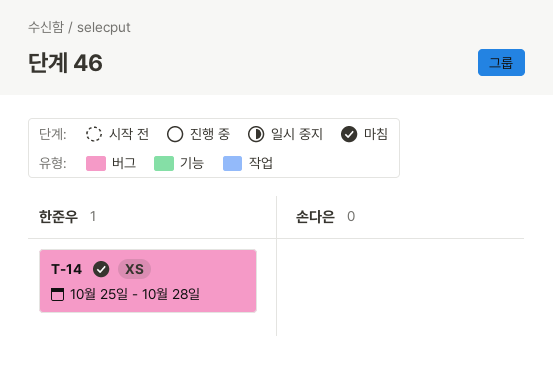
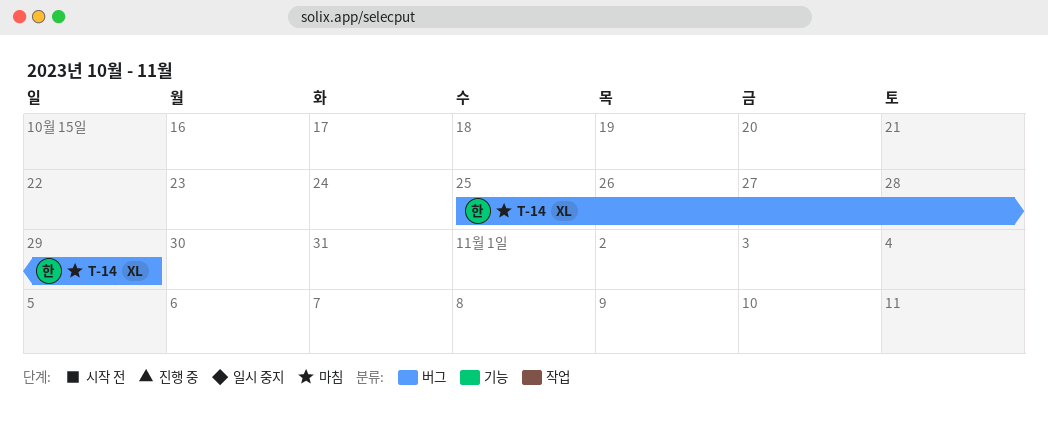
T-14, estimate: XS -> XL
T-14, due: Oct 28 -> Oct 29

